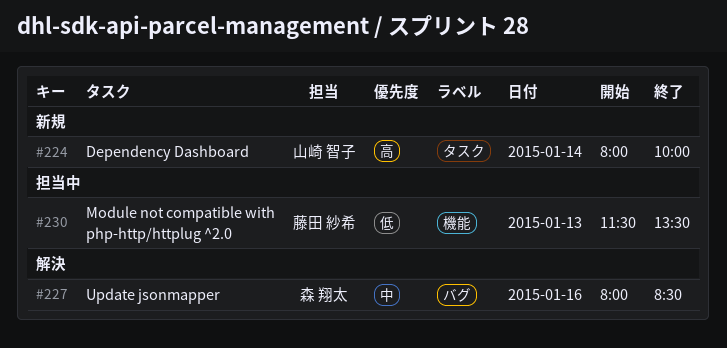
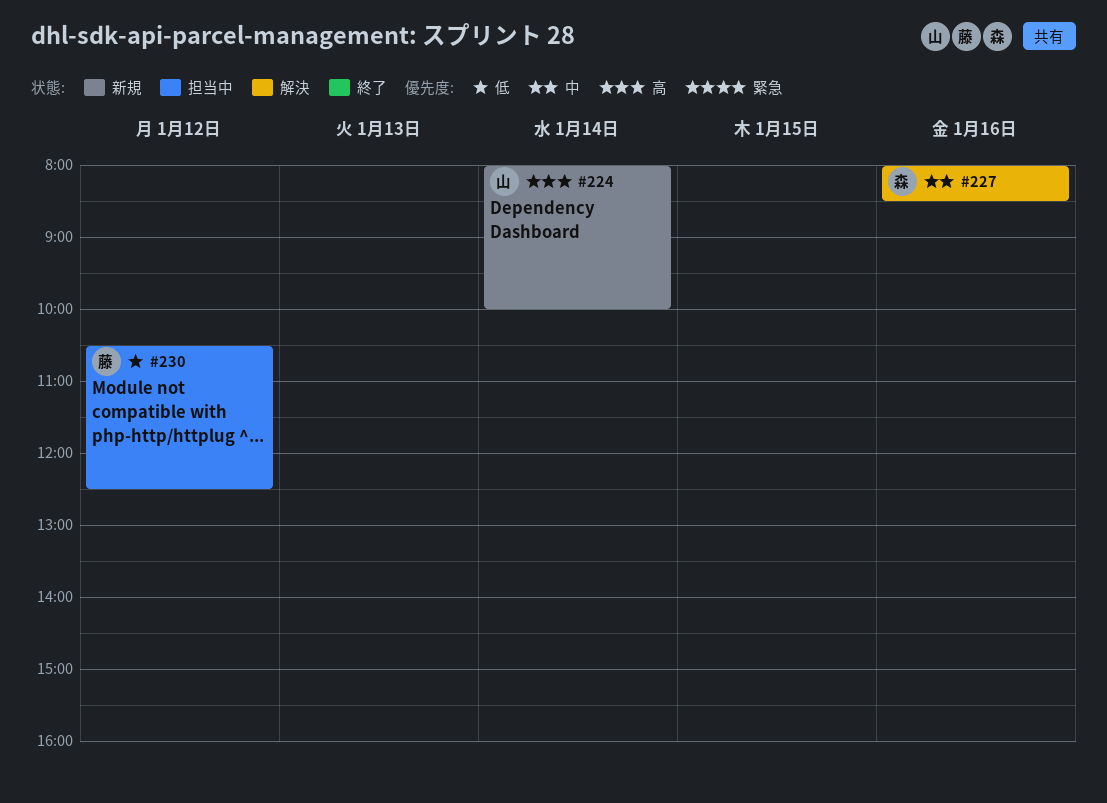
#230, day: Jan 13 -> Jan 12
#230, begins: 11:30 -> 10:30
#230, ends: 13:30 -> 12:30

